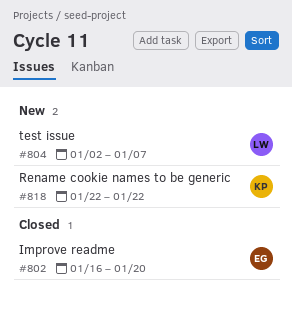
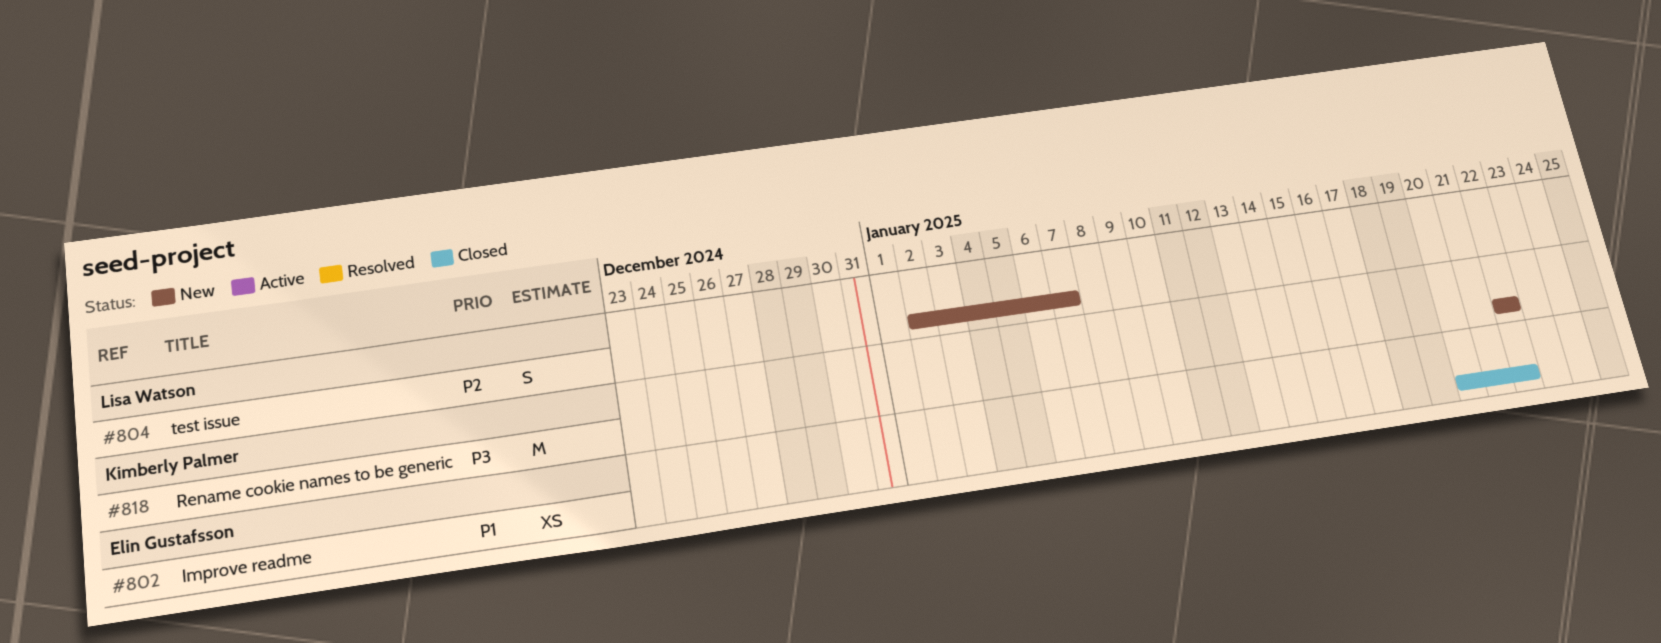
#802, start: Jan 16 -> Jan 20
#802, due: Jan 20 -> Jan 22

